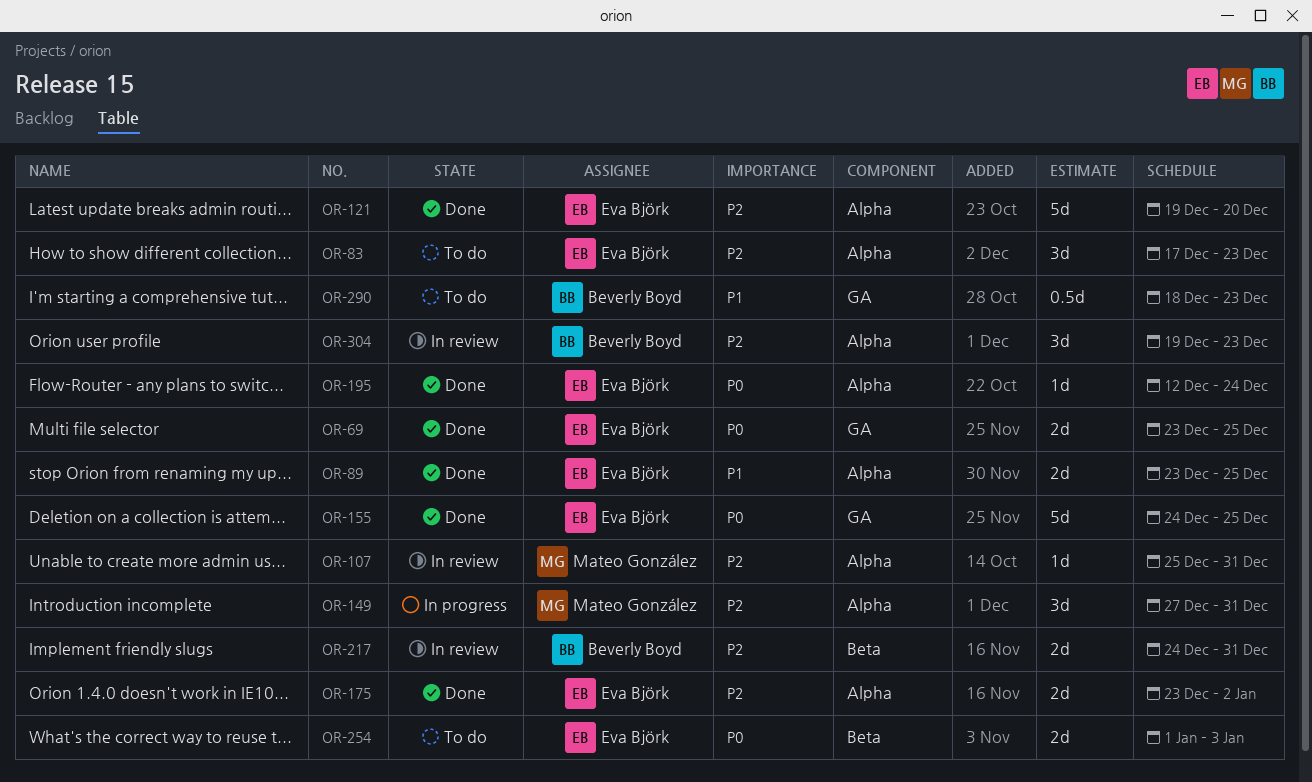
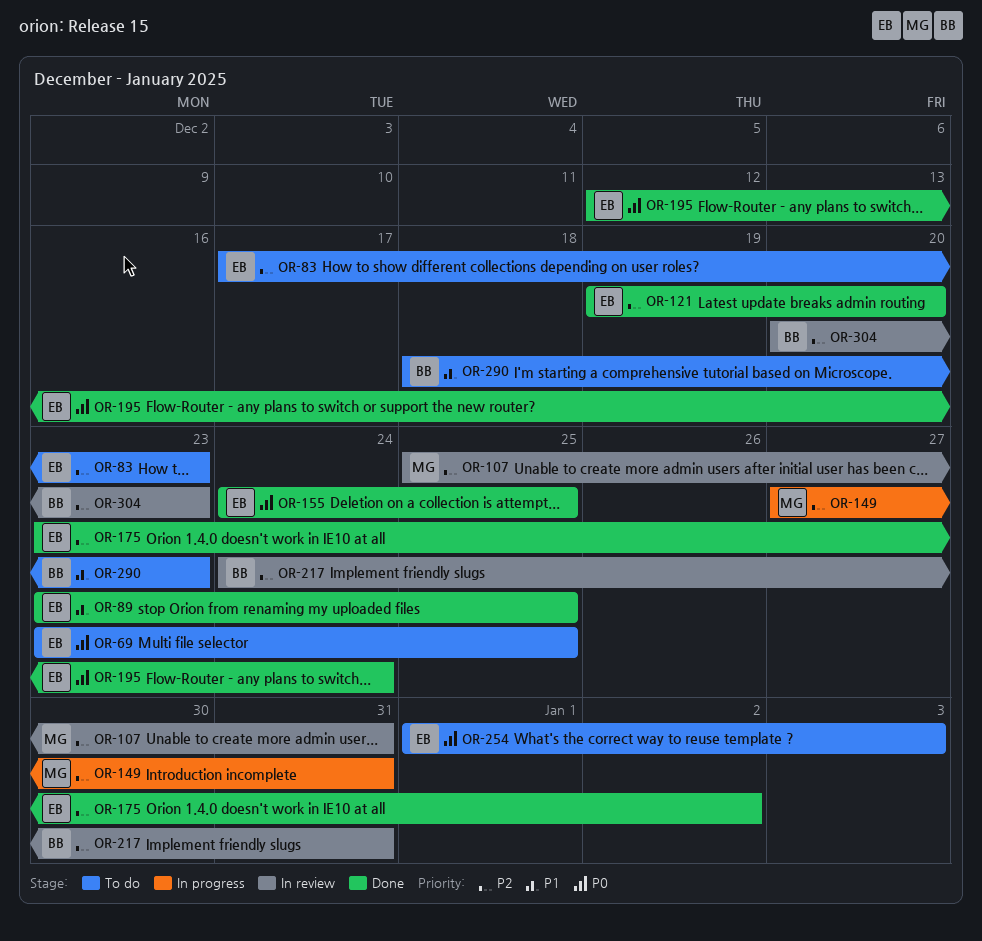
OR-69, status: Done -> To do
OR-304, start: Dec 19 -> Dec 20

